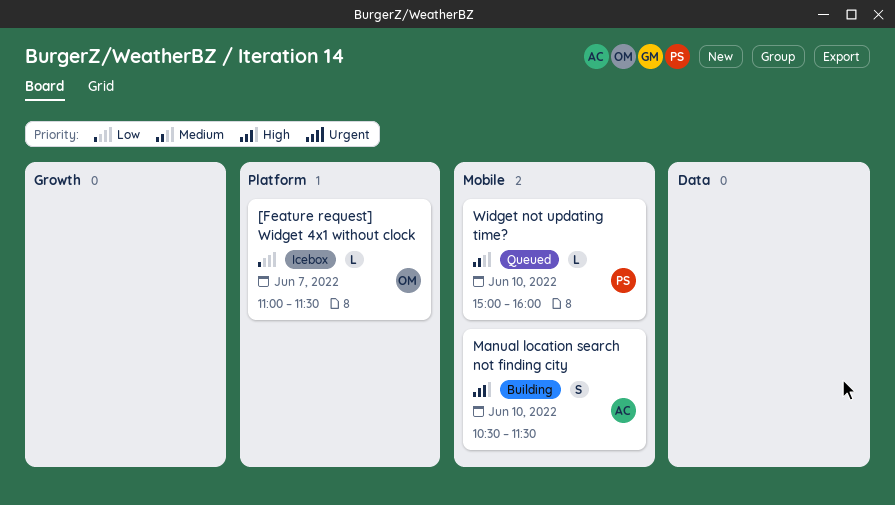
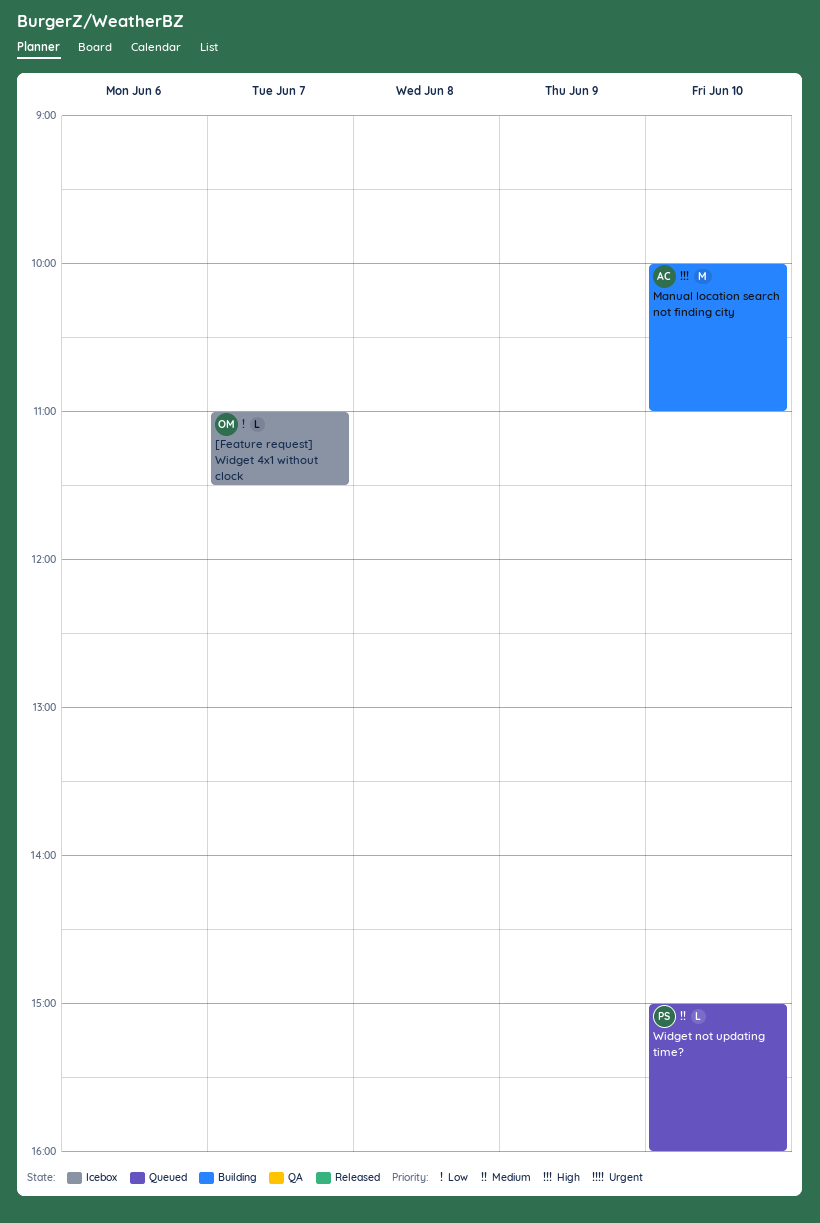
Manual location search not finding city, estimate: S -> M
Manual location search not finding city, begins: 10:30 -> 10:00
Manual location search not finding city, ends: 11:30 -> 11:00

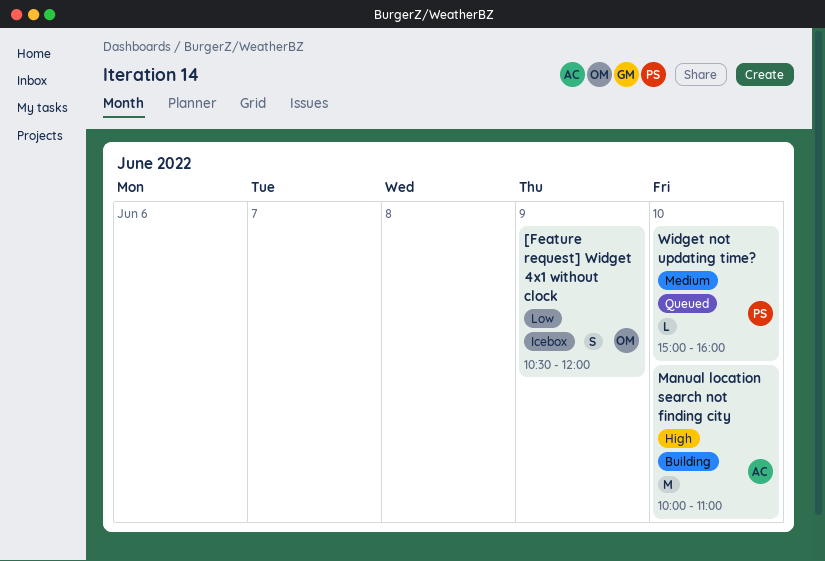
[Feature request] Widget 4x1 without clock, estimate: L -> S
[Feature request] Widget 4x1 without clock, day: Jun 7 -> Jun 9
[Feature request] Widget 4x1 without clock, begins: 11:00 -> 10:30
[Feature request] Widget 4x1 without clock, ends: 11:30 -> 12:00

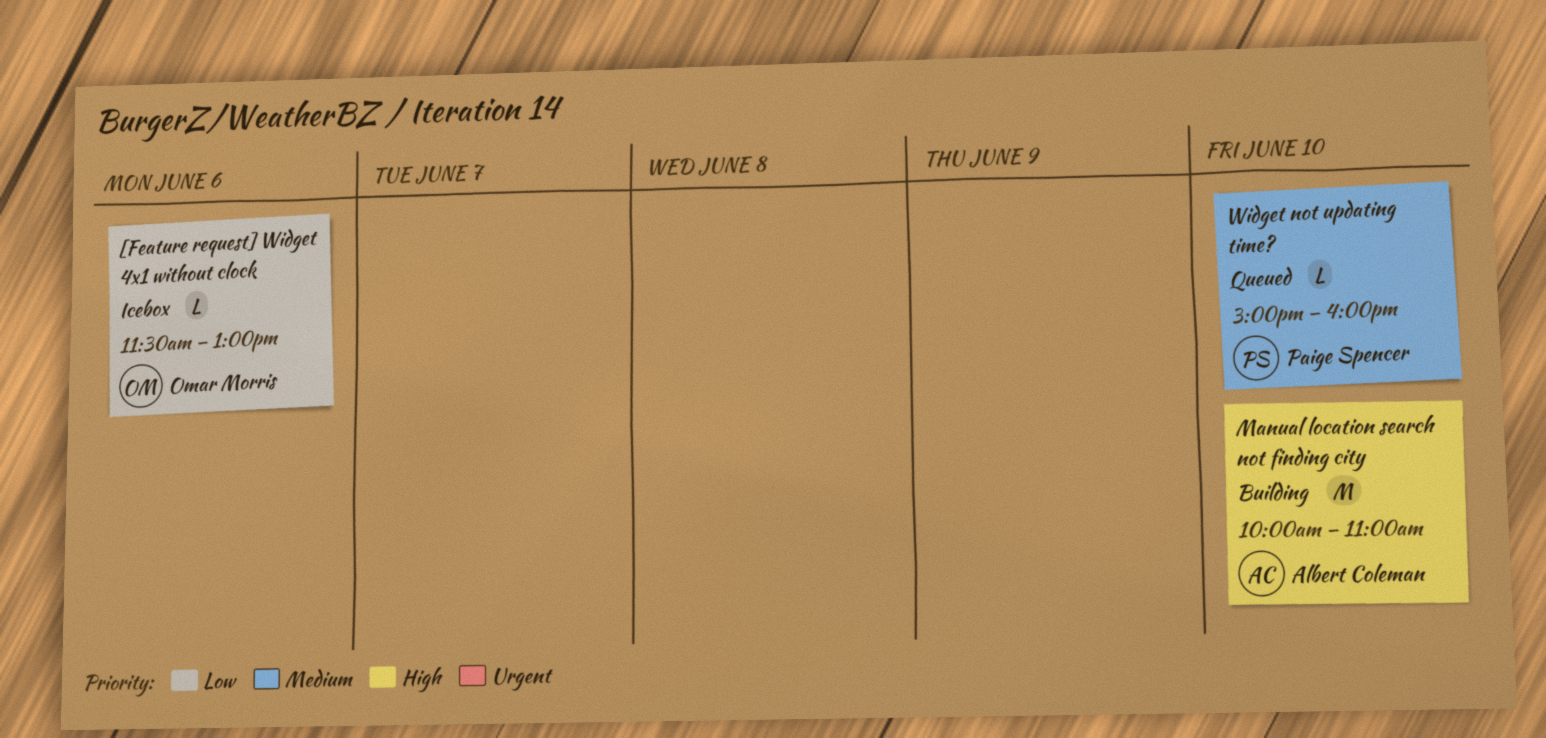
[Feature request] Widget 4x1 without clock, estimate: S -> L
[Feature request] Widget 4x1 without clock, day: Jun 9 -> Jun 6
[Feature request] Widget 4x1 without clock, begins: 10:30 -> 11:30
[Feature request] Widget 4x1 without clock, ends: 12:00 -> 13:00

